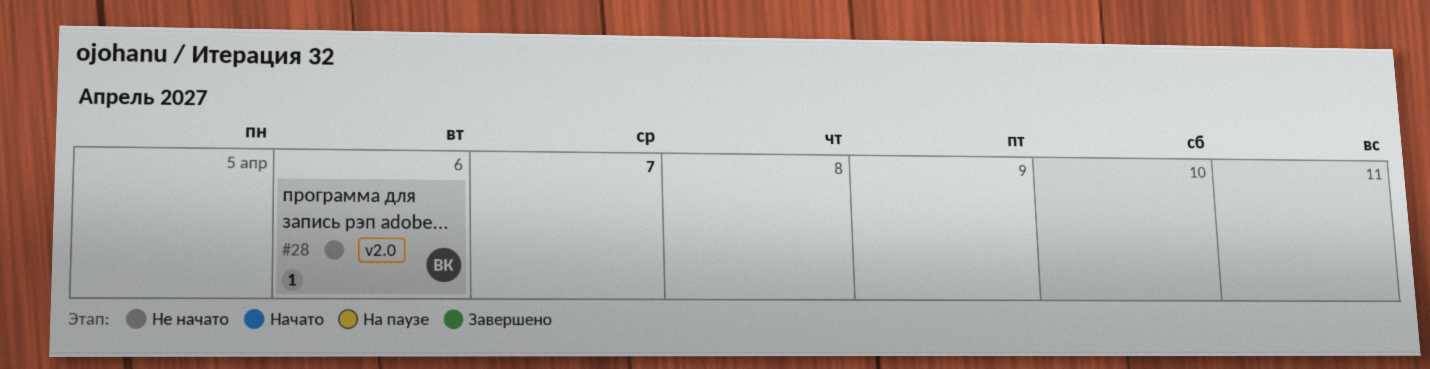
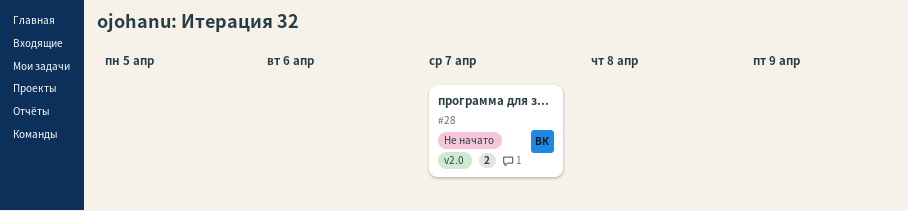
#28, estimate: 1 -> 2
#28, due: Apr 6 -> Apr 7

